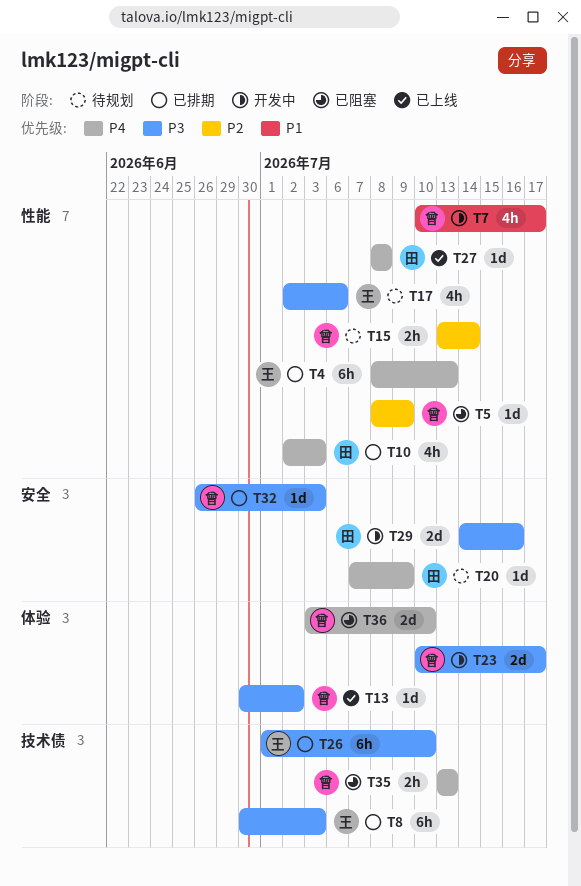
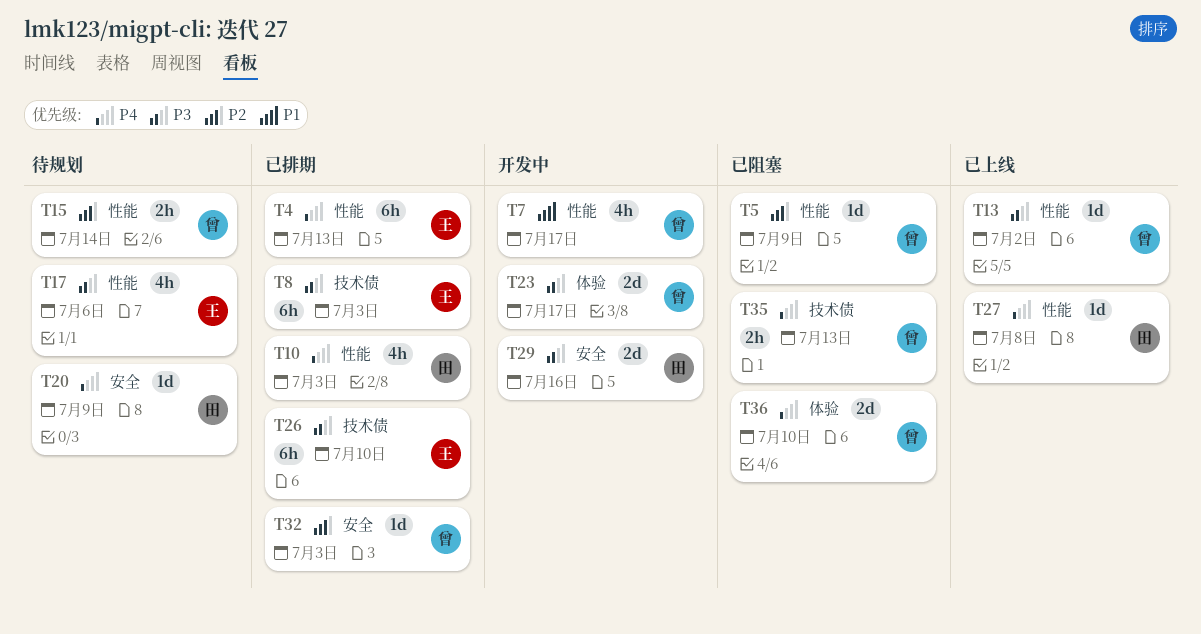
T13, label: 体验 -> 性能
T32, priority: P3 -> P2

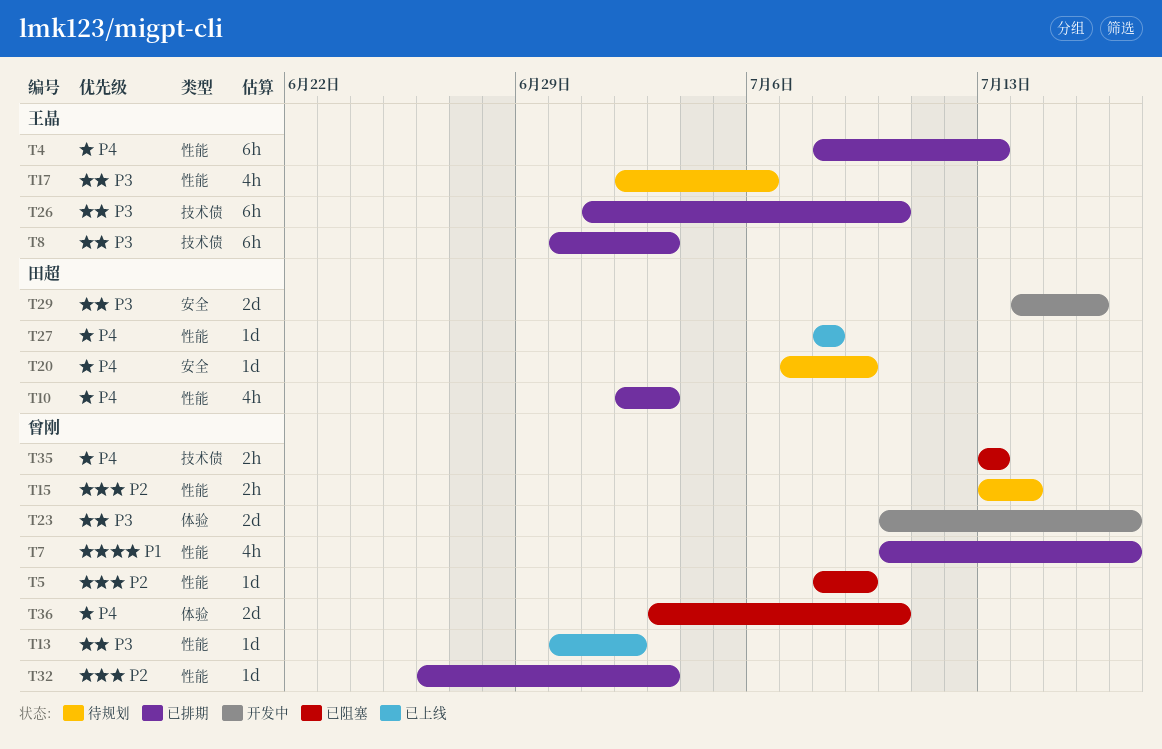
T7, status: 开发中 -> 已排期
T32, label: 安全 -> 性能

